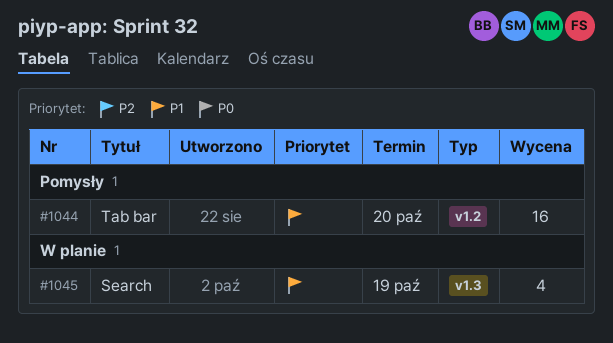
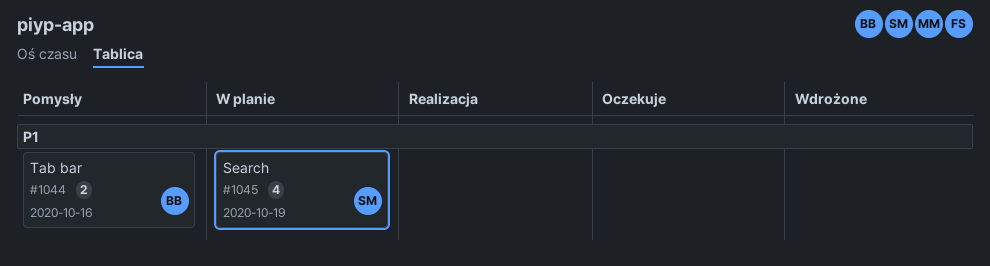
#1044, estimate: 16 -> 2
#1044, due: Oct 20 -> Oct 16

